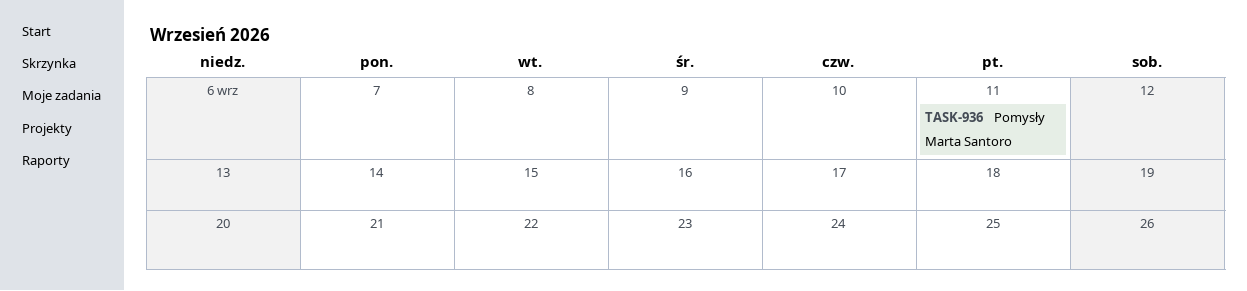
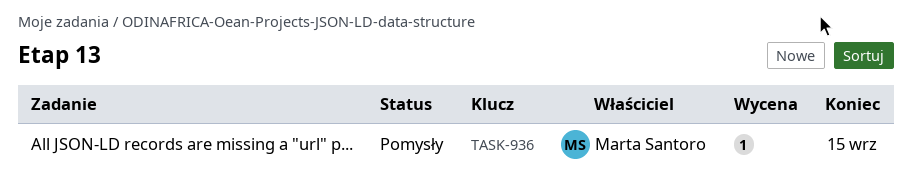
TASK-936, due: Sep 11 -> Sep 15

